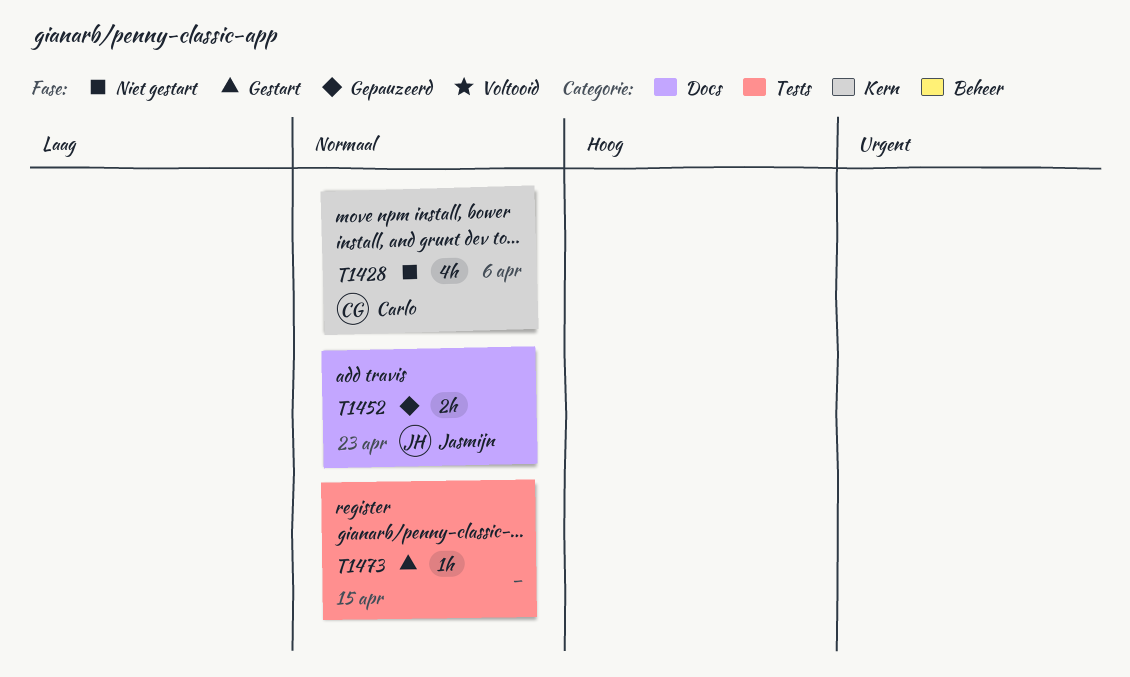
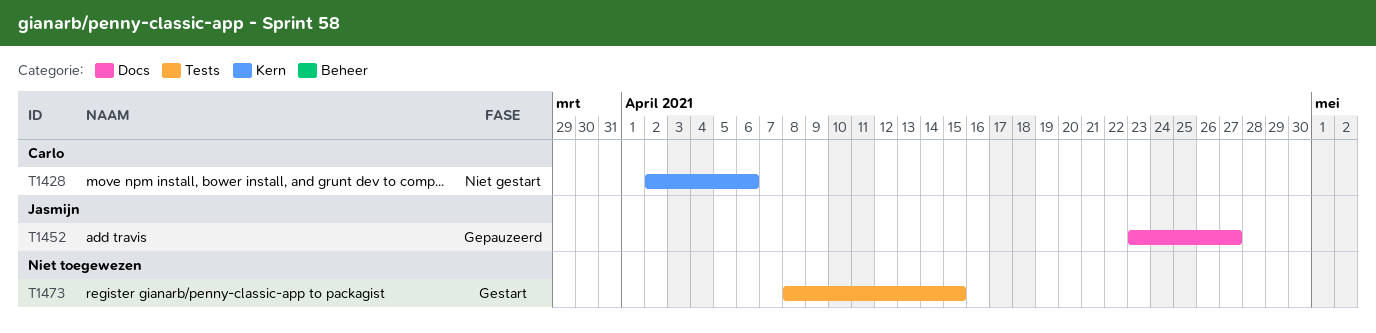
T1452, due: Apr 23 -> Apr 27

